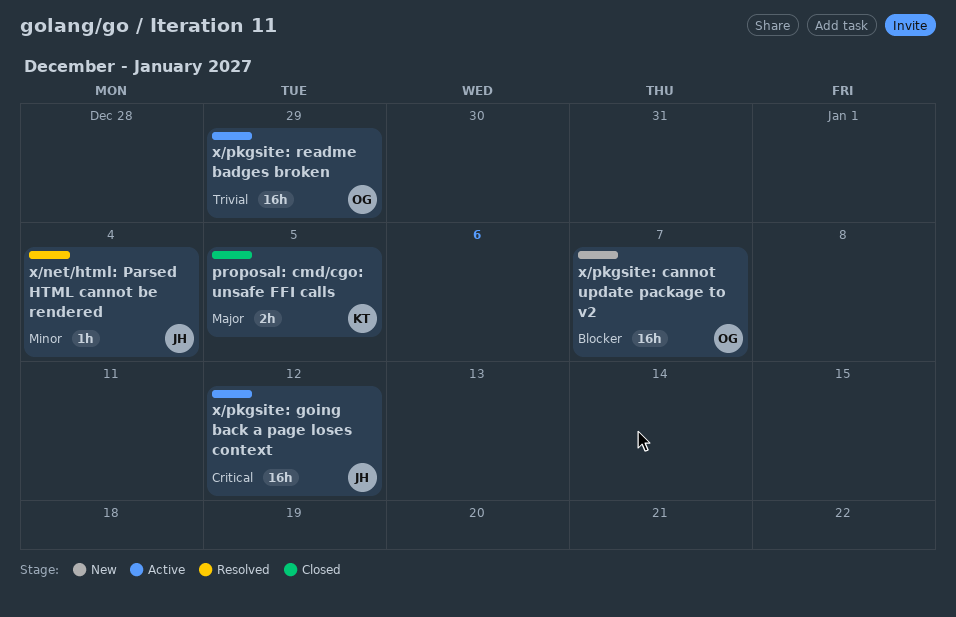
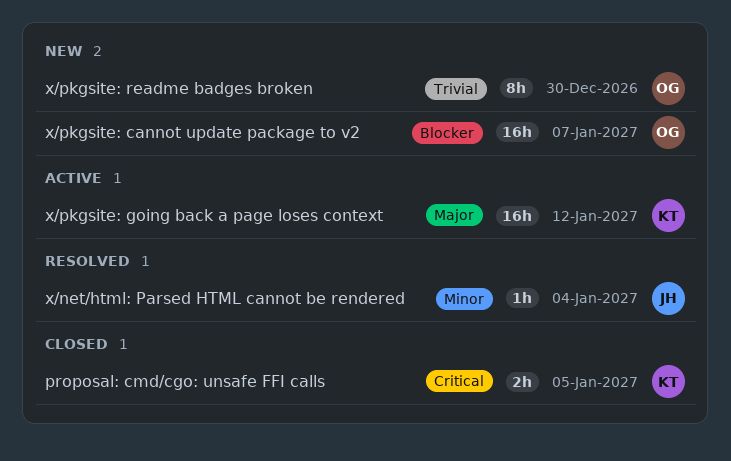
proposal: cmd/cgo: unsafe FFI calls, priority: Major -> Critical
x/pkgsite: going back a page loses context, owner: JH -> KT
x/pkgsite: going back a page loses context, priority: Critical -> Major
x/pkgsite: readme badges broken, status: Active -> New
x/pkgsite: readme badges broken, estimate: 16h -> 8h
x/pkgsite: readme badges broken, due: Dec 29 -> Dec 30

